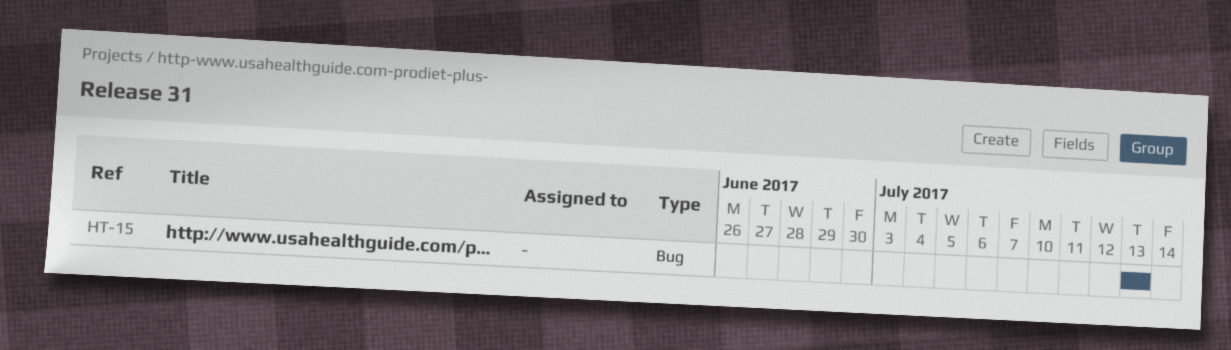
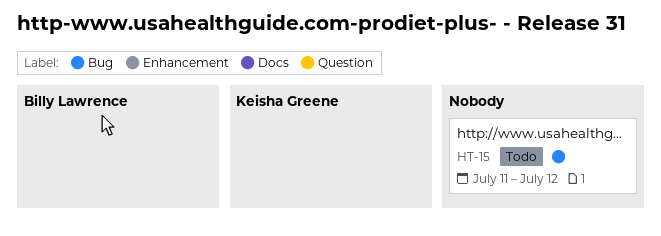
HT-15, start: Jul 13 -> Jul 11
HT-15, due: Jul 13 -> Jul 12

